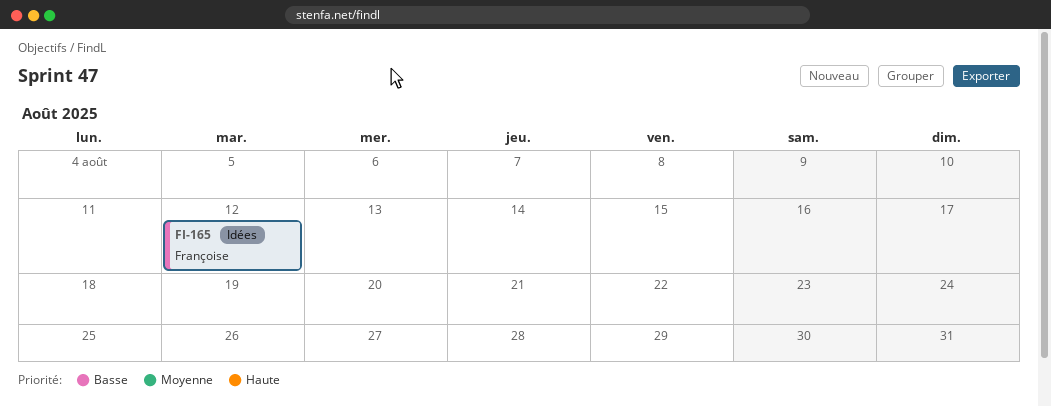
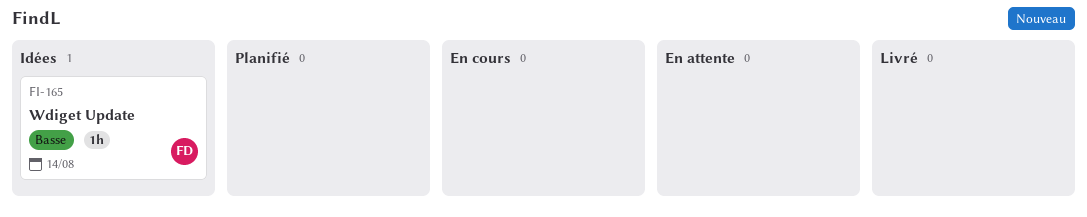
FI-165, due: Aug 12 -> Aug 14

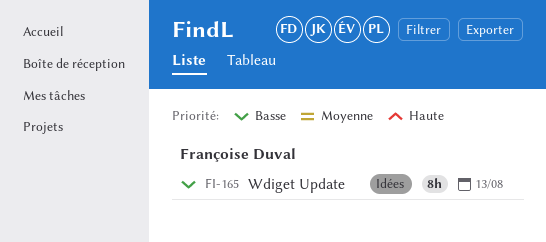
FI-165, estimate: 1h -> 8h
FI-165, due: Aug 14 -> Aug 13

